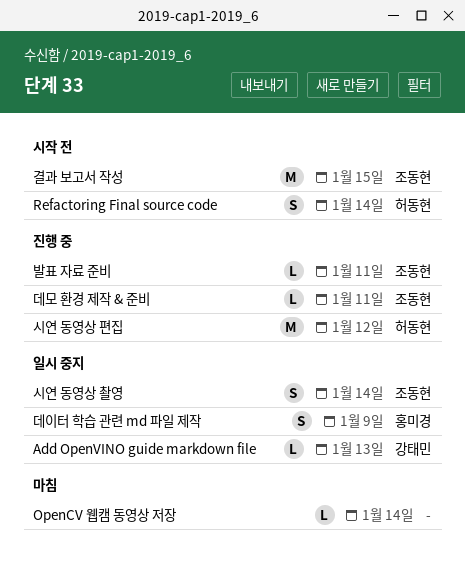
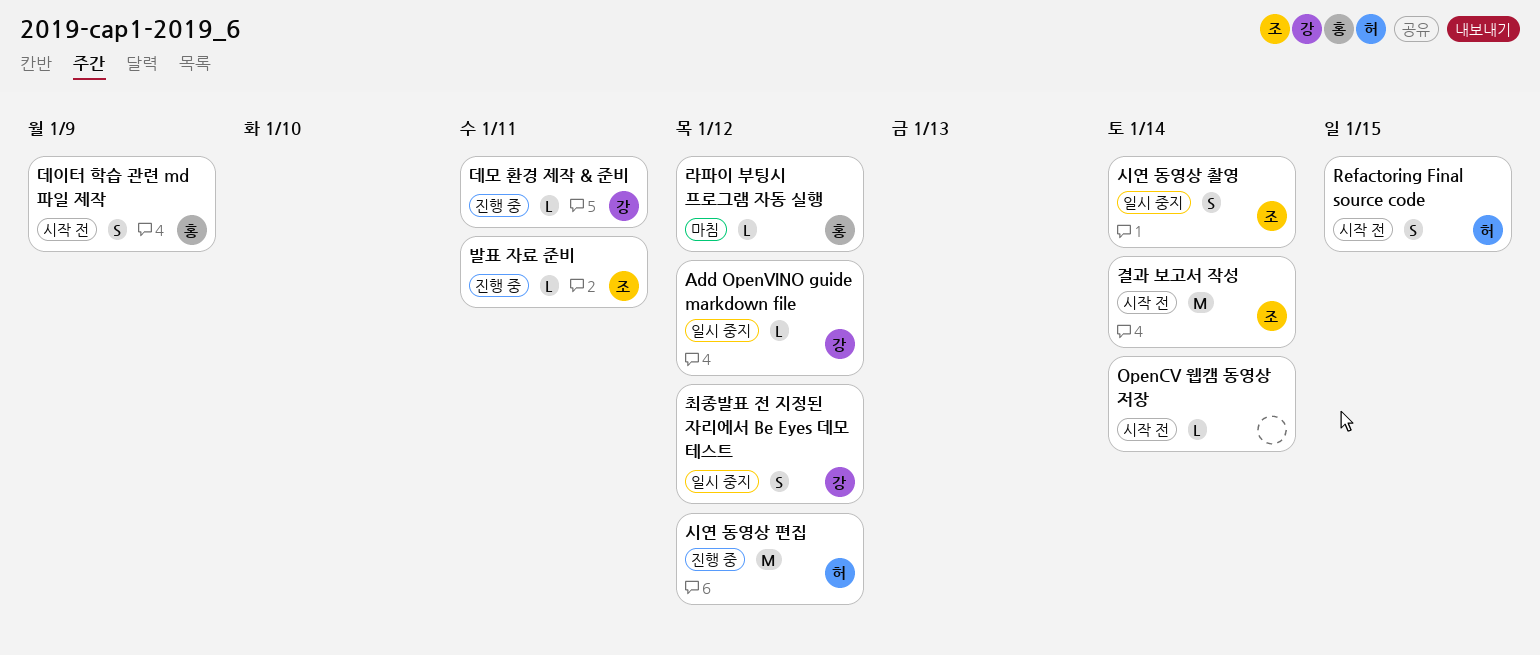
Add OpenVINO guide markdown file, due: Jan 13 -> Jan 12
OpenCV 웹캠 동영상 저장, status: 마침 -> 시작 전
Refactoring Final source code, due: Jan 14 -> Jan 15
결과 보고서 작성, due: Jan 15 -> Jan 14
데모 환경 제작 & 준비, owner: 조동현 -> 강태민
데이터 학습 관련 md 파일 제작, status: 일시 중지 -> 시작 전
라파이 부팅시 프로그램 자동 실행: none -> present
최종발표 전 지정된 자리에서 Be Eyes 데모 테스트: none -> present

